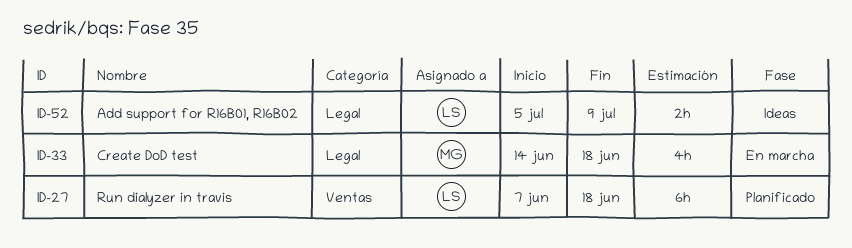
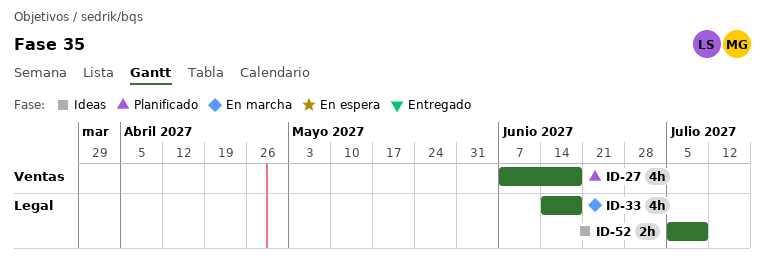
ID-27, estimate: 6h -> 4h

